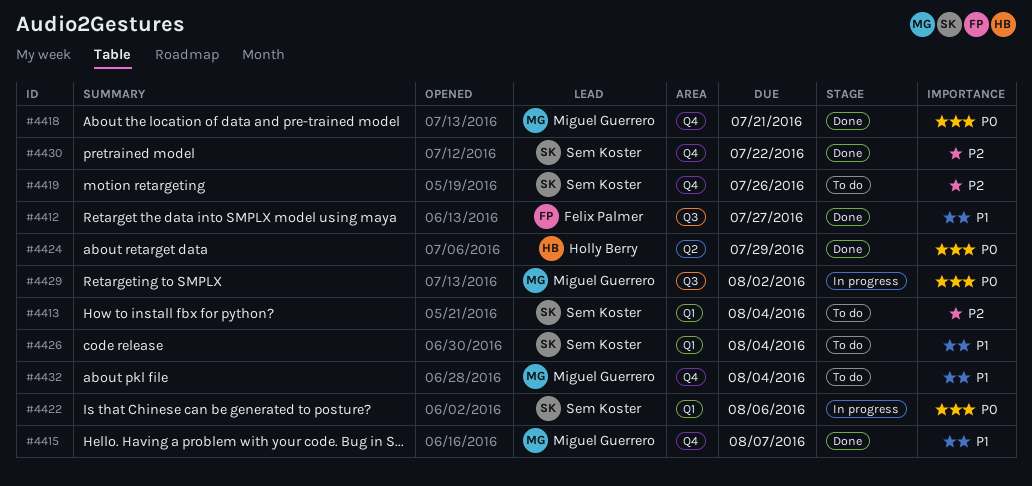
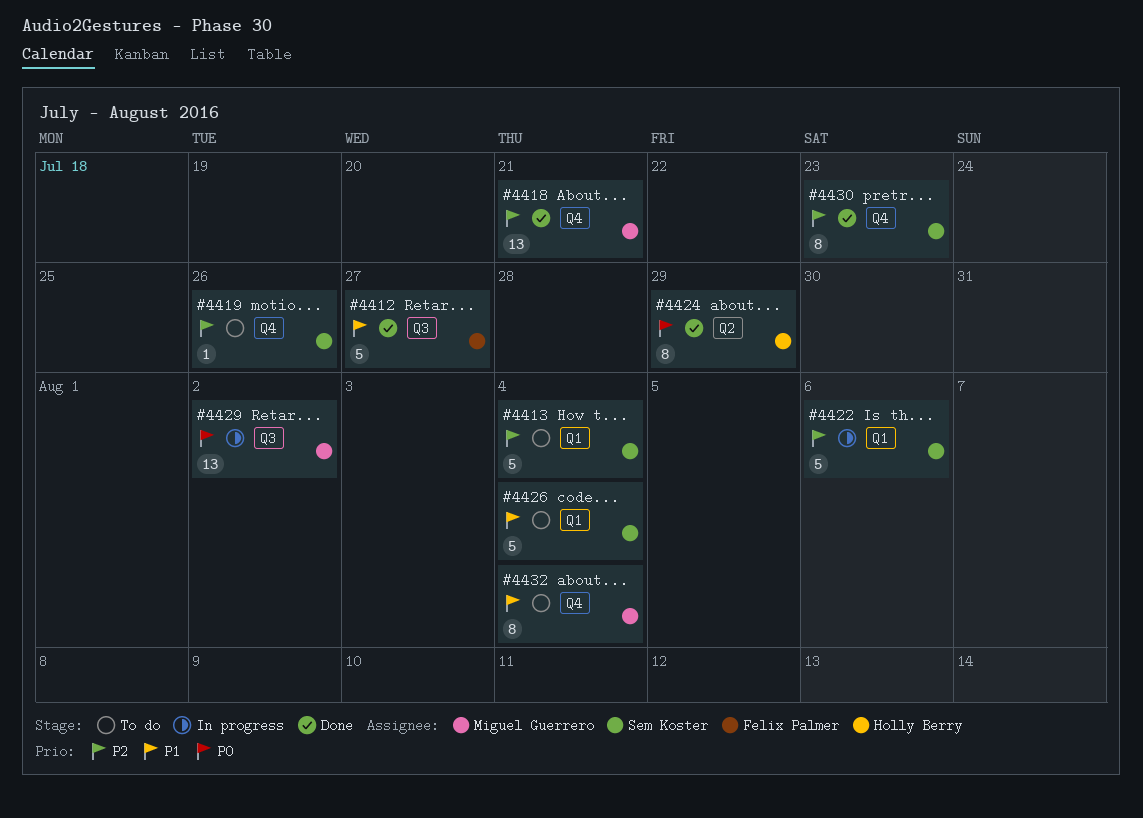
#4415: present -> none
#4418, priority: P0 -> P2
#4422, priority: P0 -> P2
#4430, due: Jul 22 -> Jul 23

